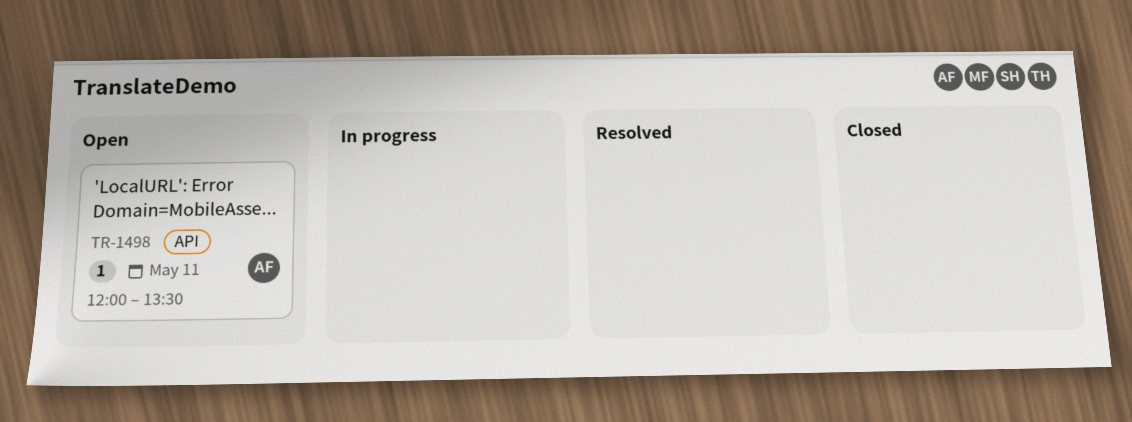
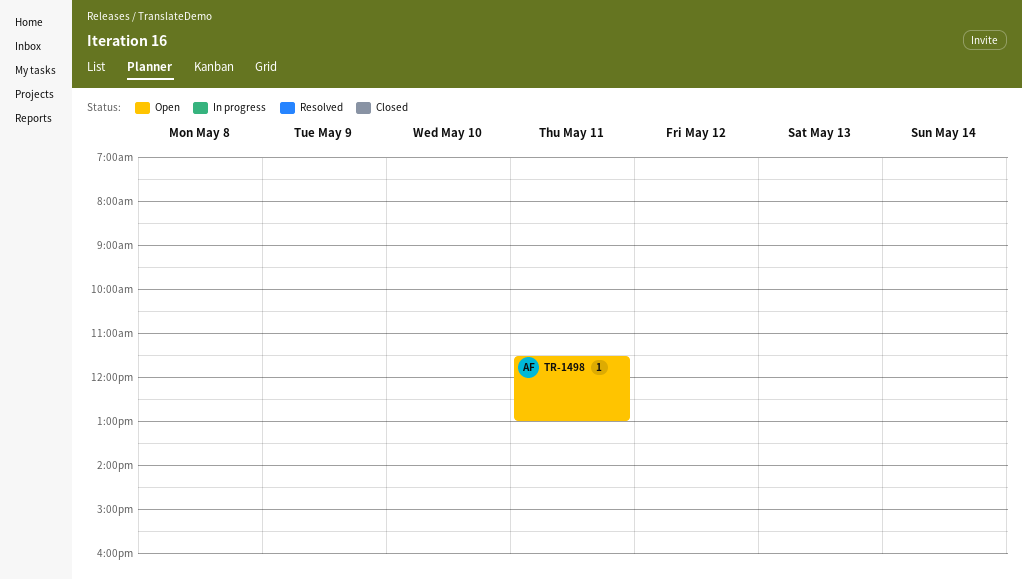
TR-1498, begins: 12:00 -> 11:30
TR-1498, ends: 13:30 -> 13:00

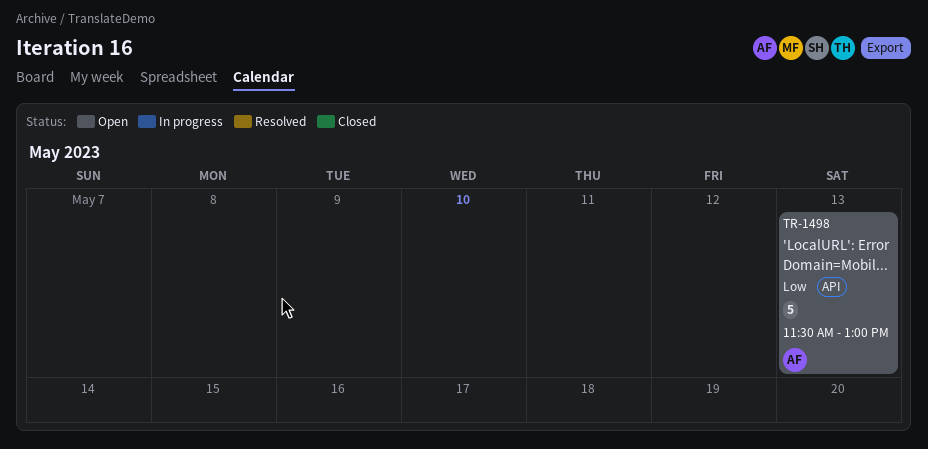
TR-1498, estimate: 1 -> 5
TR-1498, day: May 11 -> May 13

